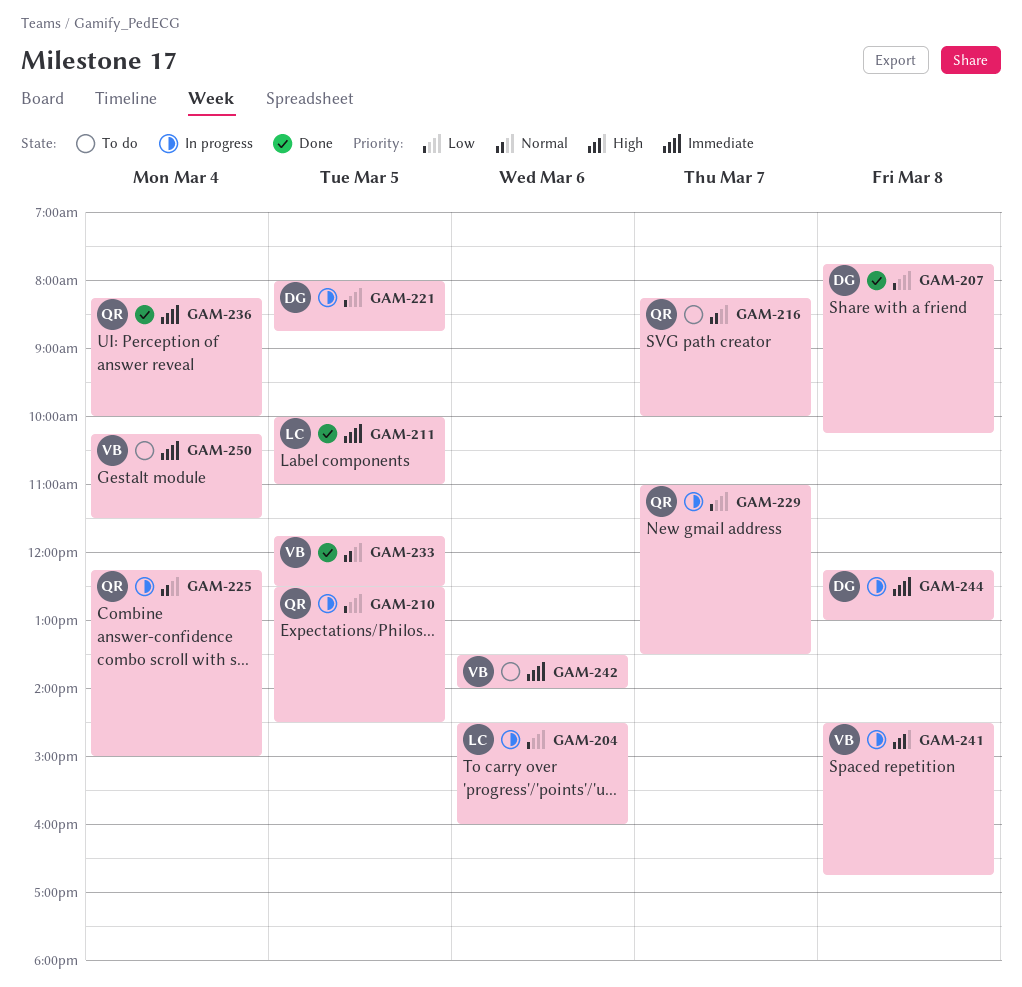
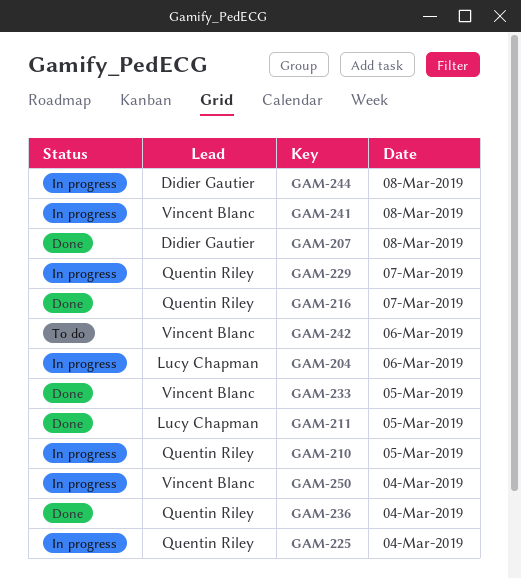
GAM-216, status: To do -> Done
GAM-221: present -> none
GAM-250, status: To do -> In progress

